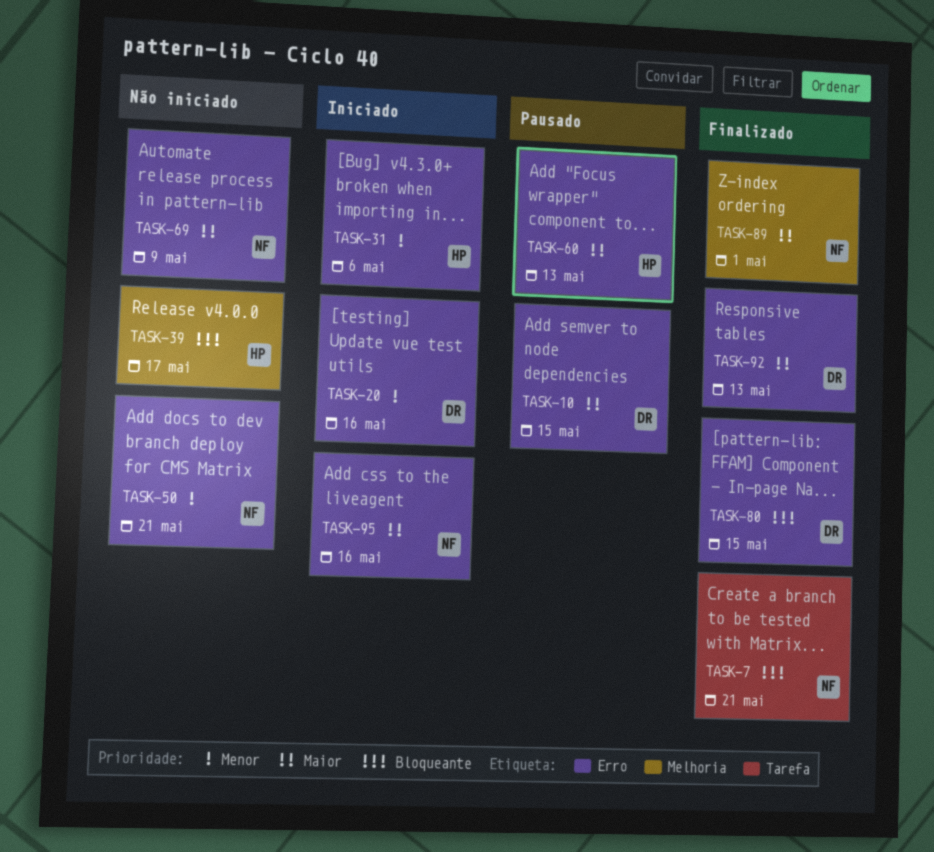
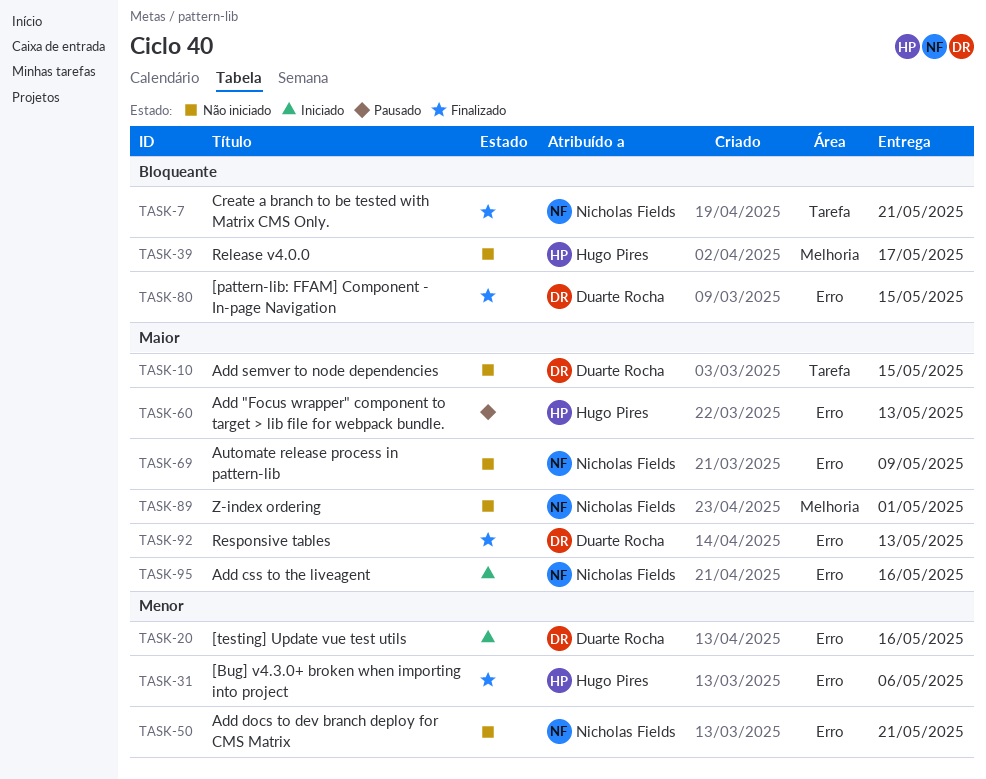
TASK-10, status: Pausado -> Não iniciado
TASK-10, label: Erro -> Tarefa
TASK-31, status: Iniciado -> Finalizado
TASK-89, status: Finalizado -> Não iniciado

